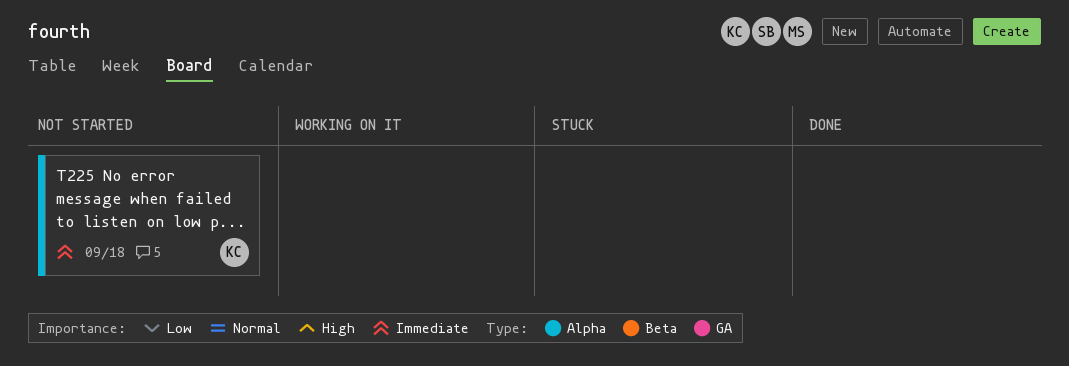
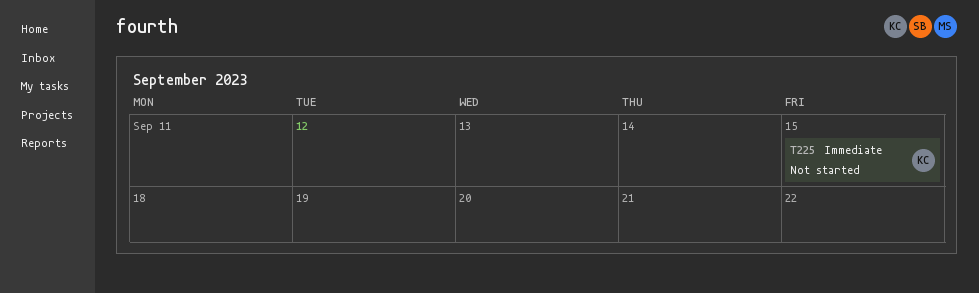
T225, due: Sep 18 -> Sep 15

